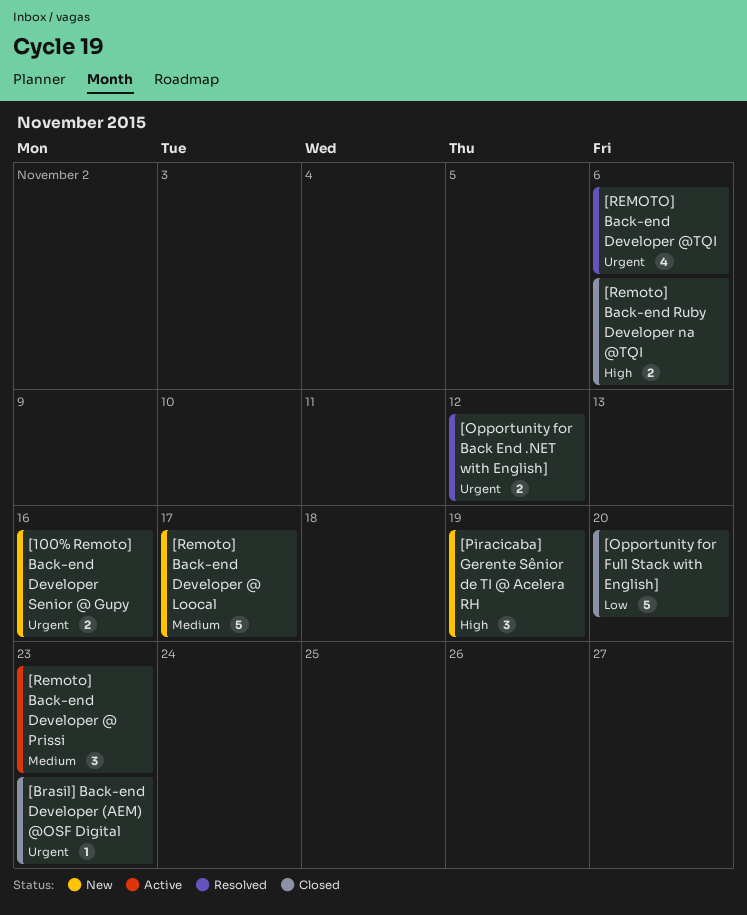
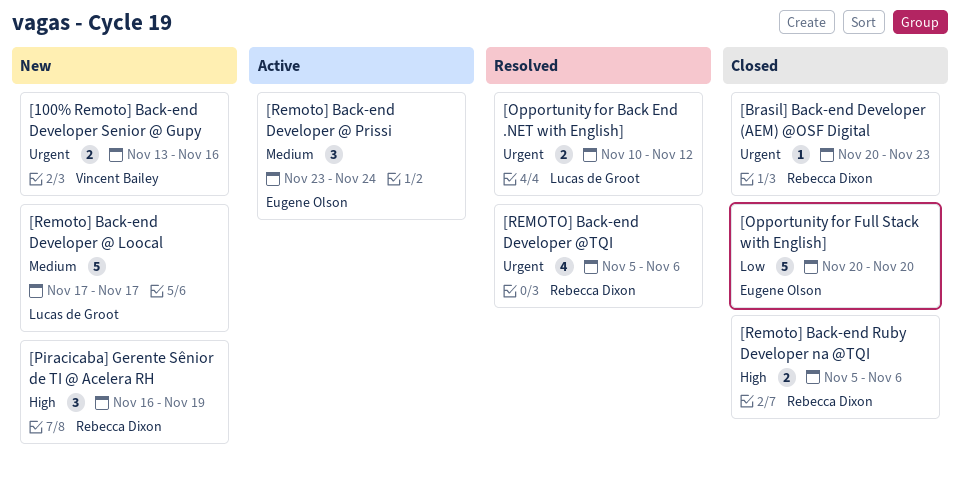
[Remoto] Back-end Developer @ Prissi, due: Nov 23 -> Nov 24

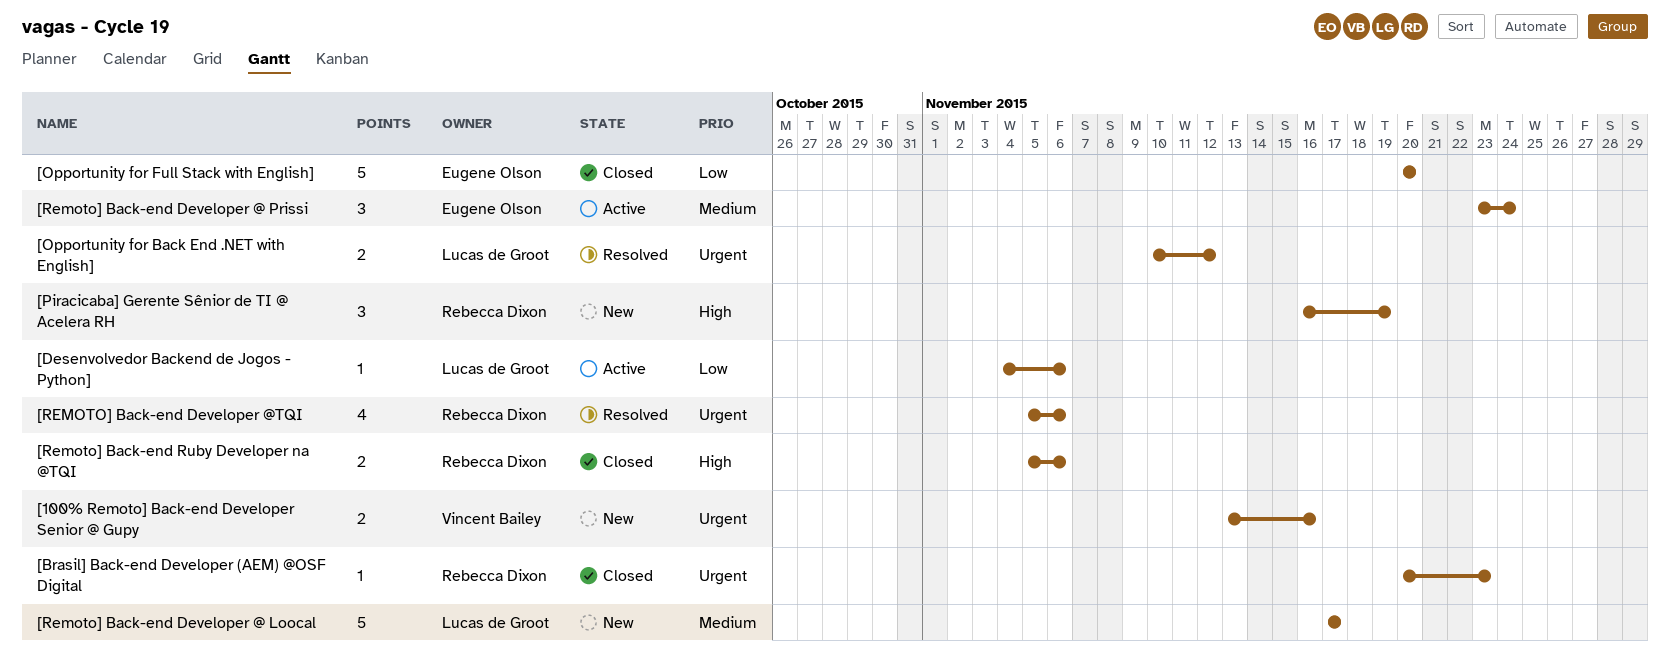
[Desenvolvedor Backend de Jogos - Python]: none -> present

